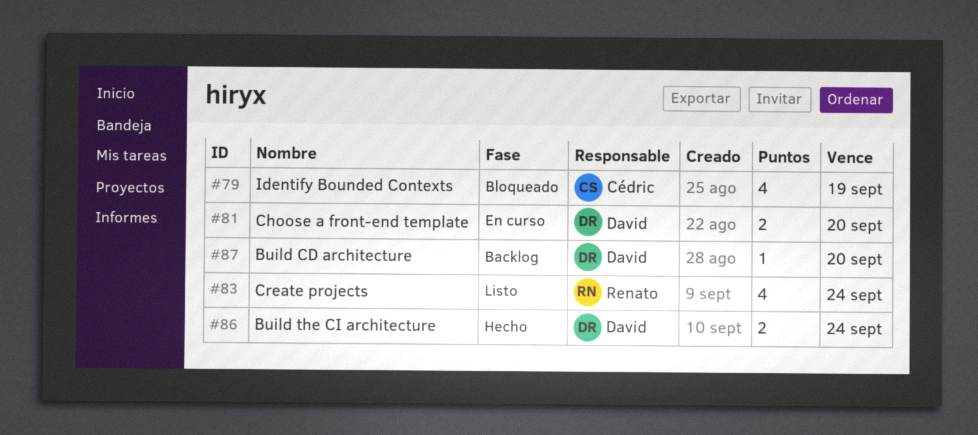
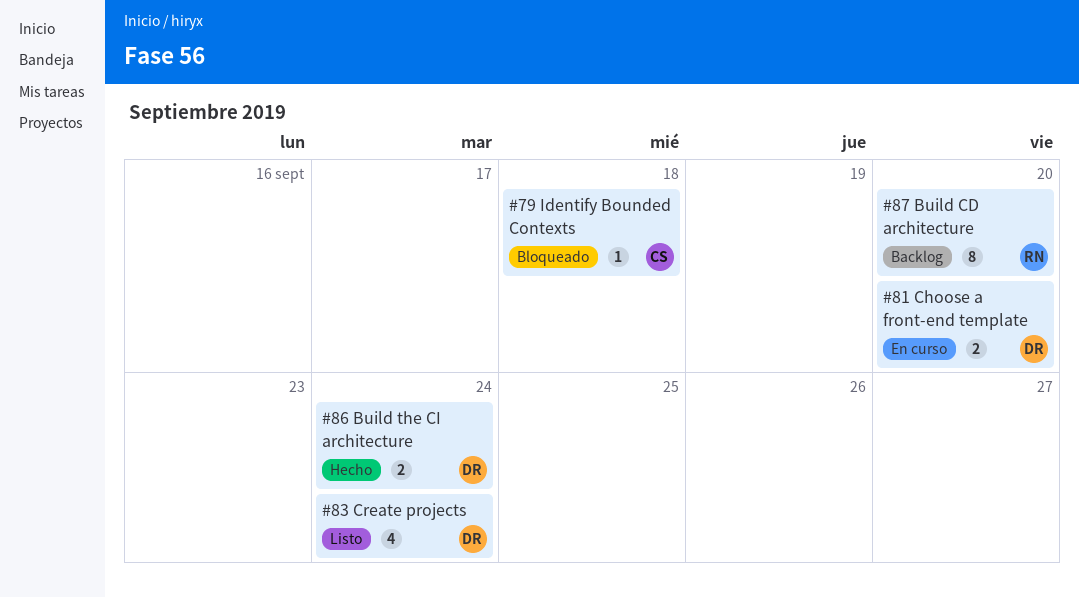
#79, estimate: 4 -> 1
#79, due: Sep 19 -> Sep 18
#83, owner: Renato -> David
#87, owner: David -> Renato
#87, estimate: 1 -> 8

